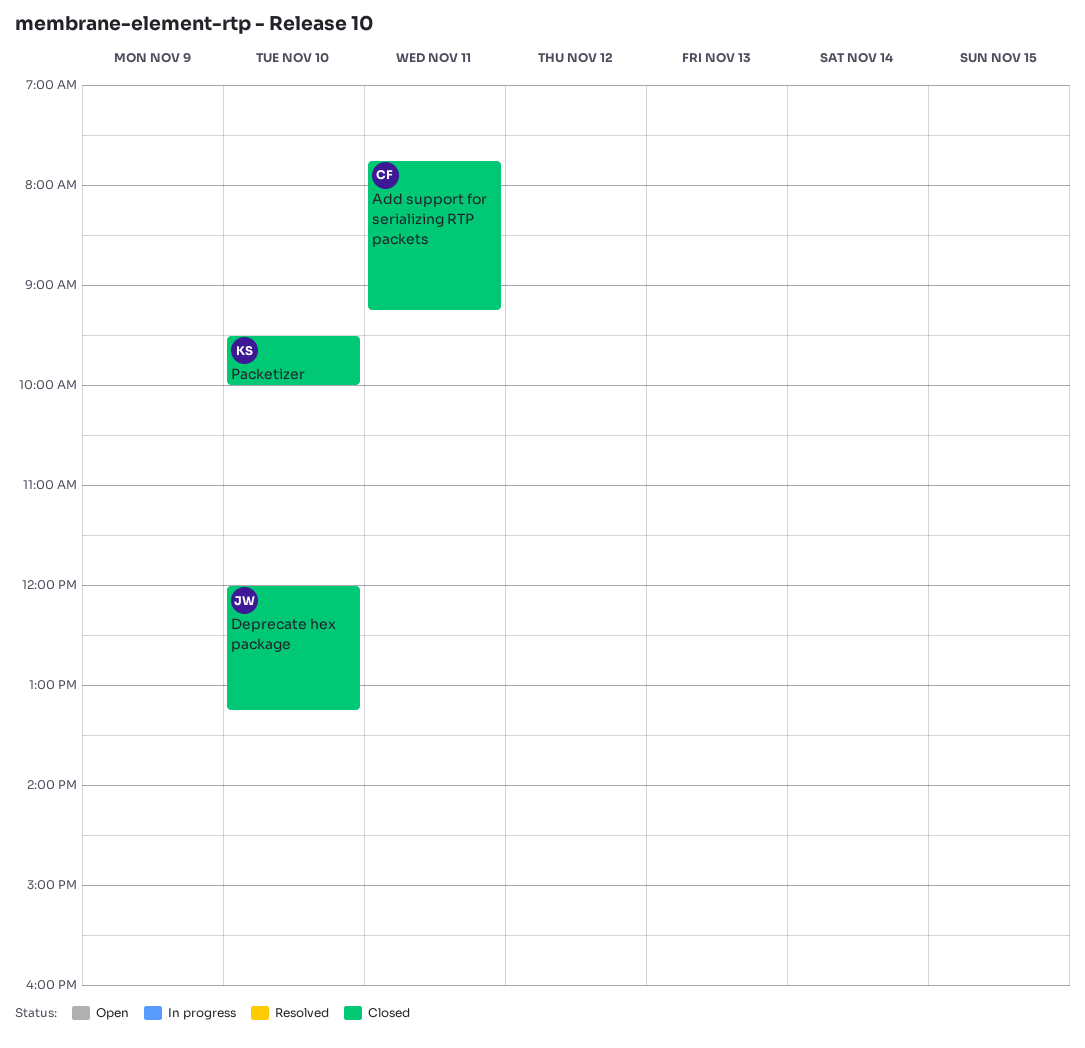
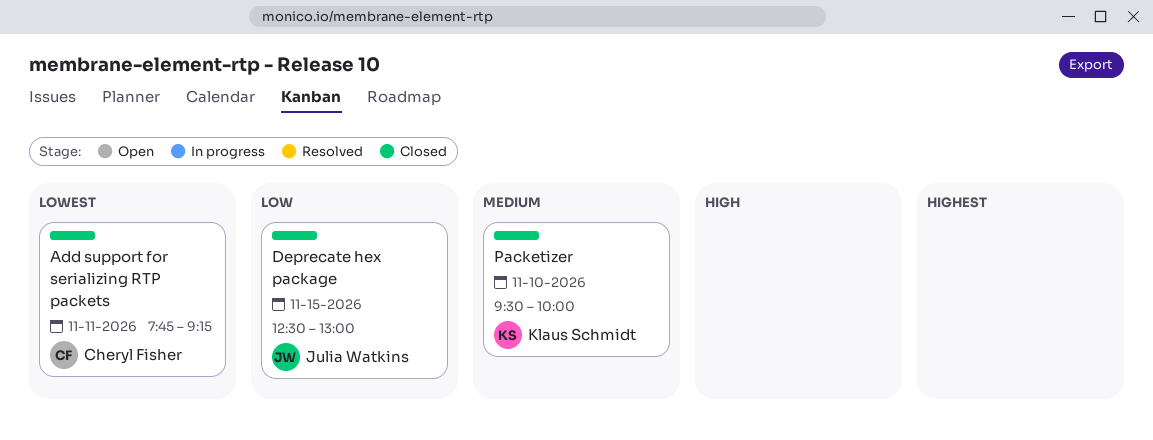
Deprecate hex package, day: Nov 10 -> Nov 15
Deprecate hex package, begins: 12:00 -> 12:30
Deprecate hex package, ends: 13:15 -> 13:00

